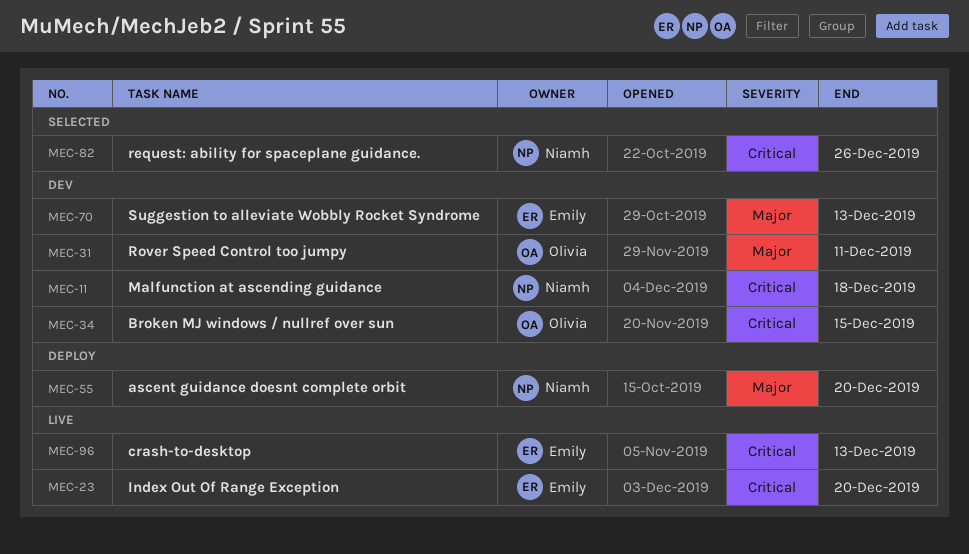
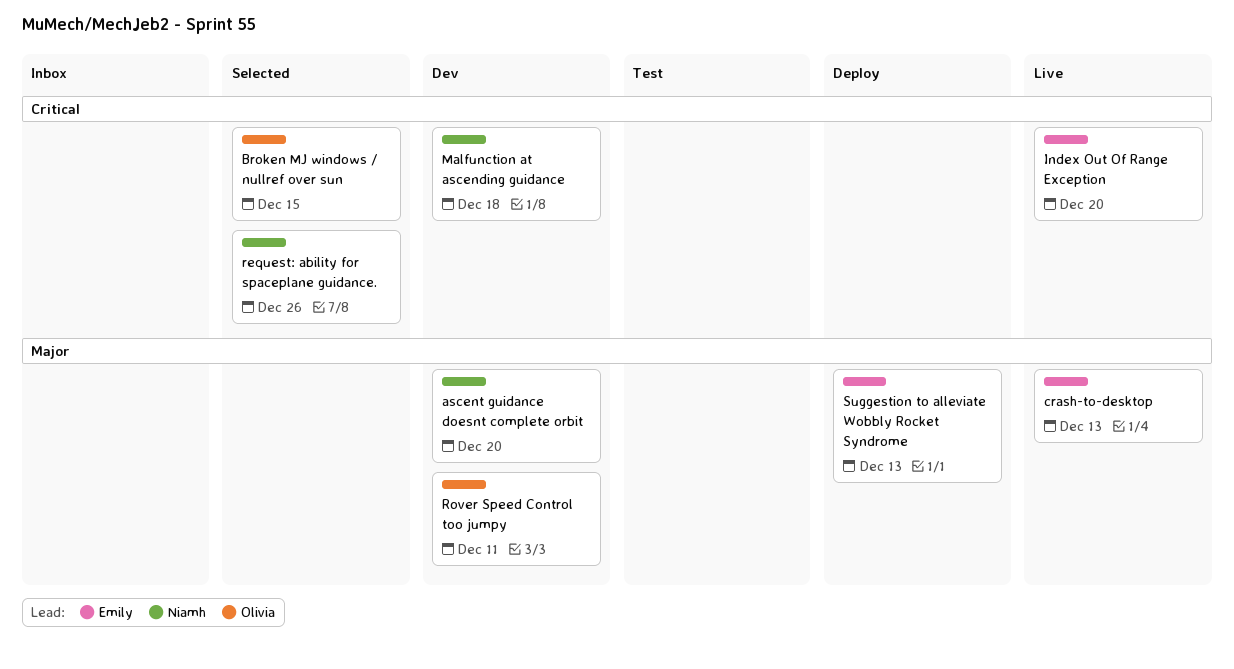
ascent guidance doesnt complete orbit, status: Deploy -> Dev
Broken MJ windows / nullref over sun, status: Dev -> Selected
crash-to-desktop, priority: Critical -> Major
Suggestion to alleviate Wobbly Rocket Syndrome, status: Dev -> Deploy

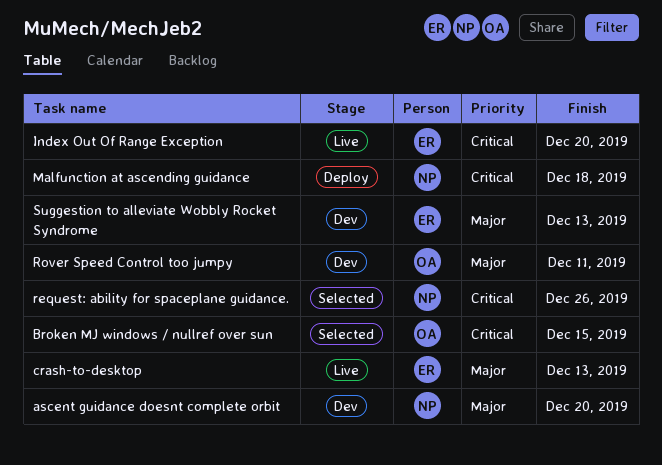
Malfunction at ascending guidance, status: Dev -> Deploy
Suggestion to alleviate Wobbly Rocket Syndrome, status: Deploy -> Dev

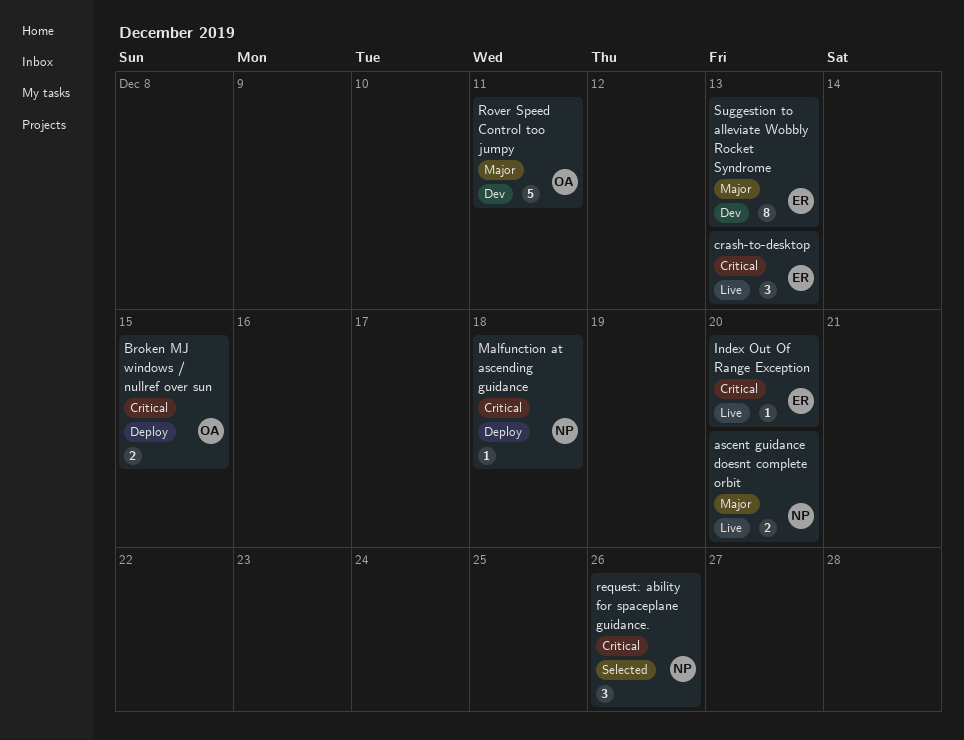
ascent guidance doesnt complete orbit, status: Dev -> Live
Broken MJ windows / nullref over sun, status: Selected -> Deploy
crash-to-desktop, priority: Major -> Critical

